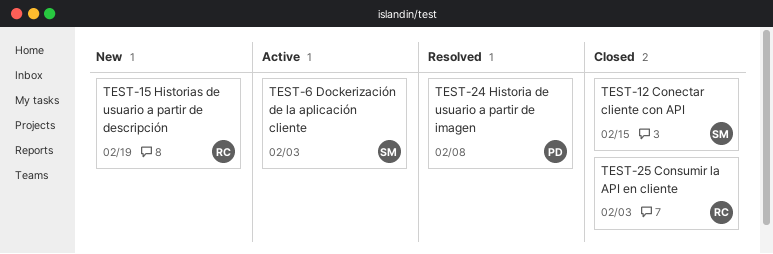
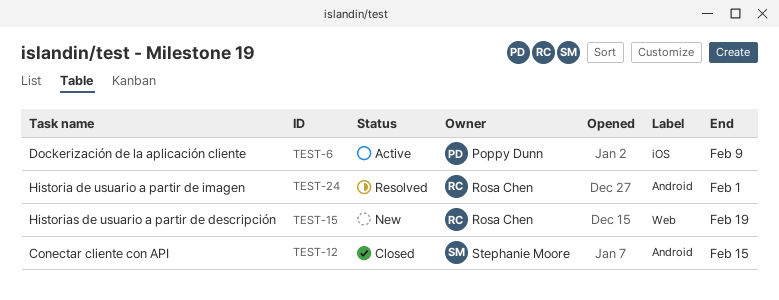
TEST-6, owner: Stephanie Moore -> Poppy Dunn
TEST-6, due: Feb 3 -> Feb 9
TEST-24, owner: Poppy Dunn -> Rosa Chen
TEST-24, due: Feb 8 -> Feb 1
TEST-25: present -> none

